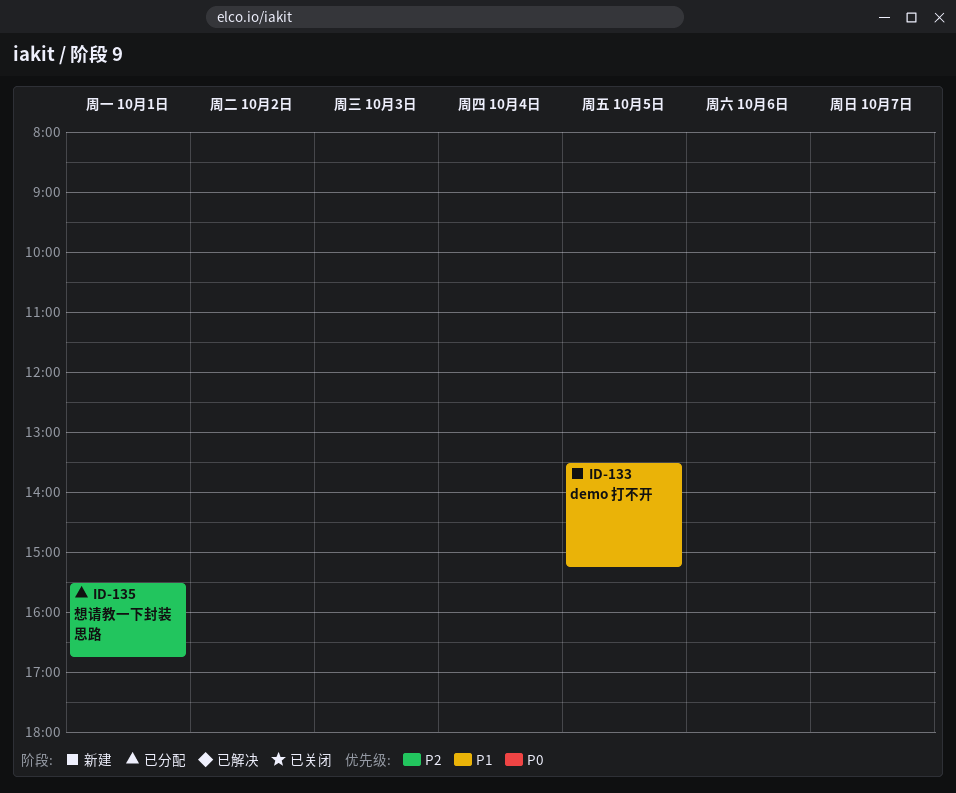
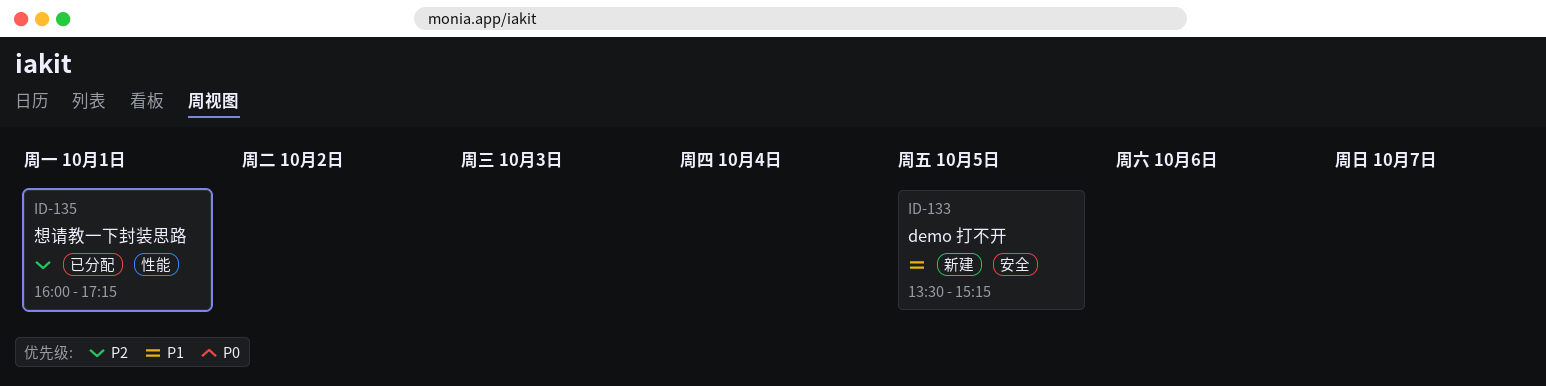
ID-135, begins: 15:30 -> 16:00
ID-135, ends: 16:45 -> 17:15

